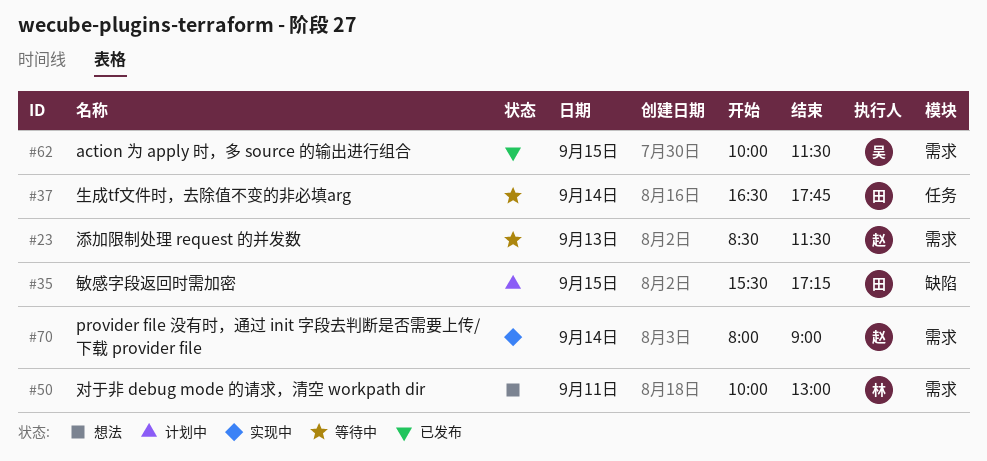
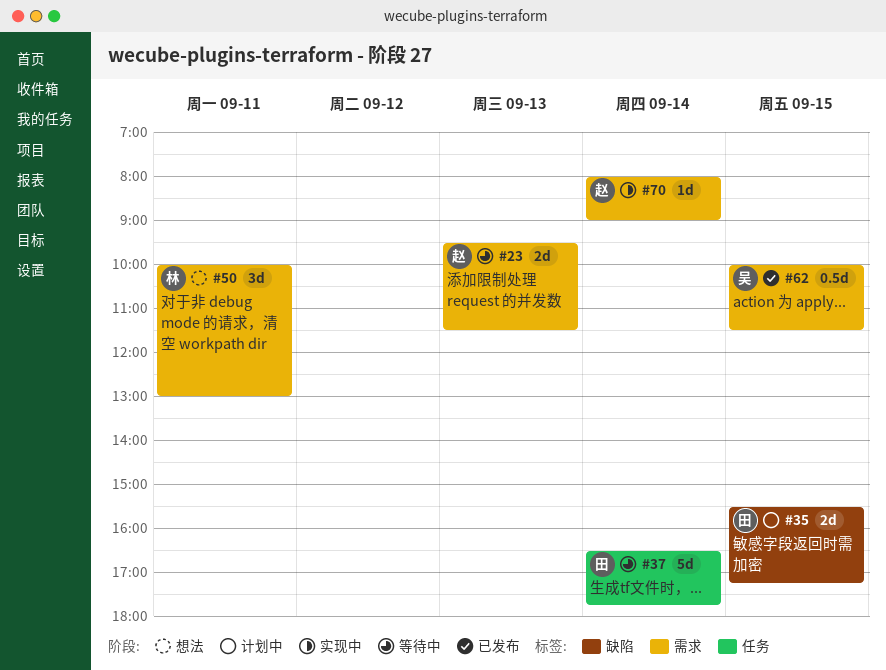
#23, begins: 08:30 -> 09:30

